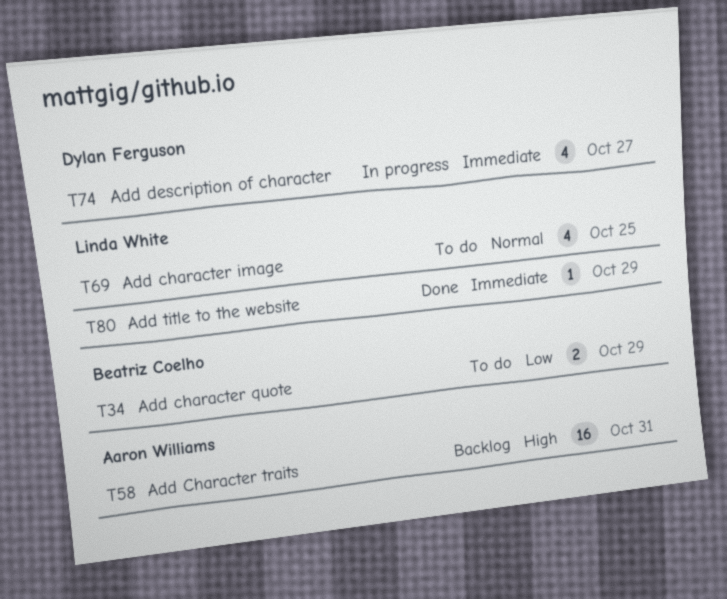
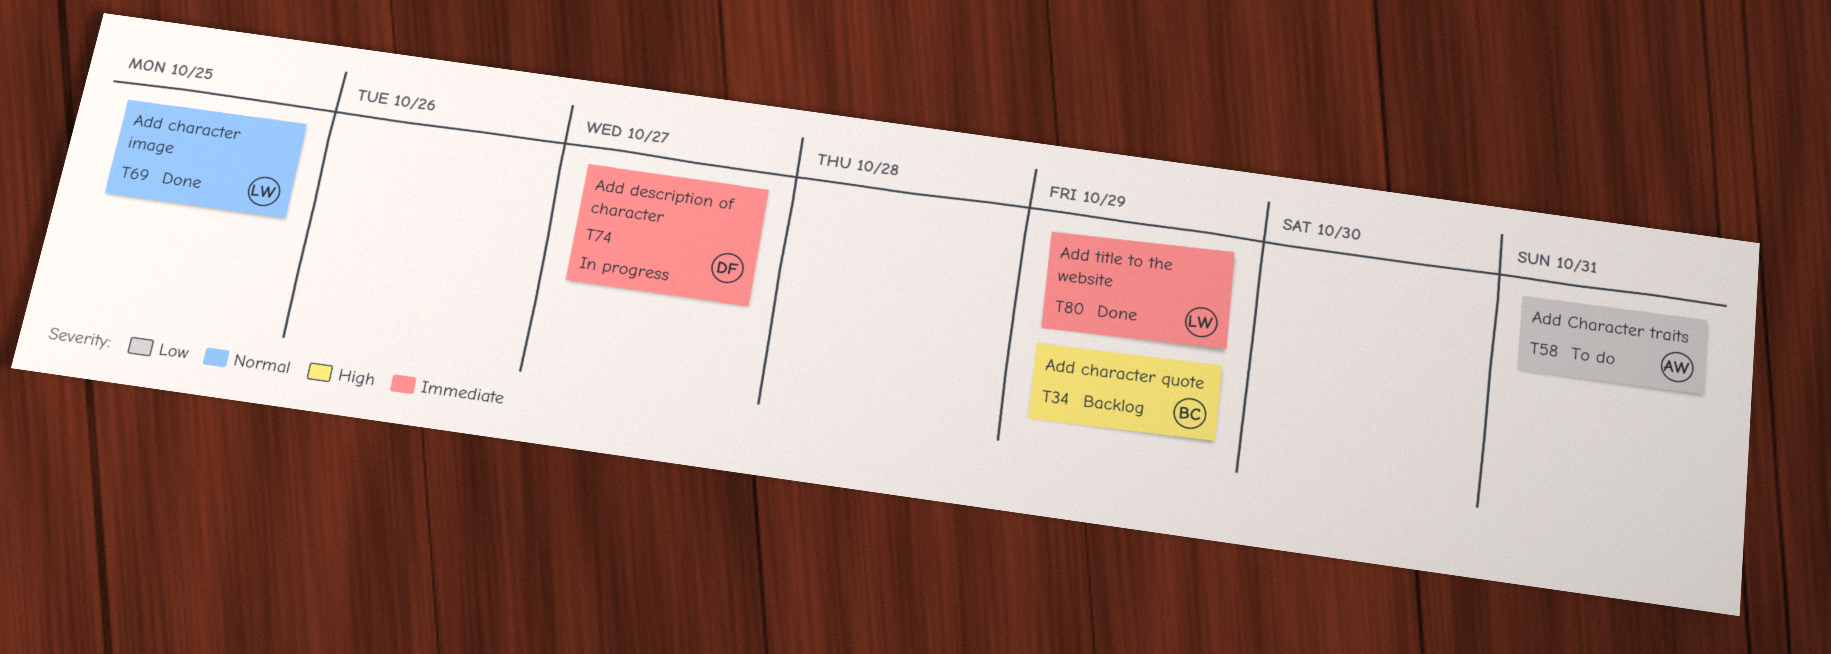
T34, status: To do -> Backlog
T34, priority: Low -> High
T58, status: Backlog -> To do
T58, priority: High -> Low
T69, status: To do -> Done

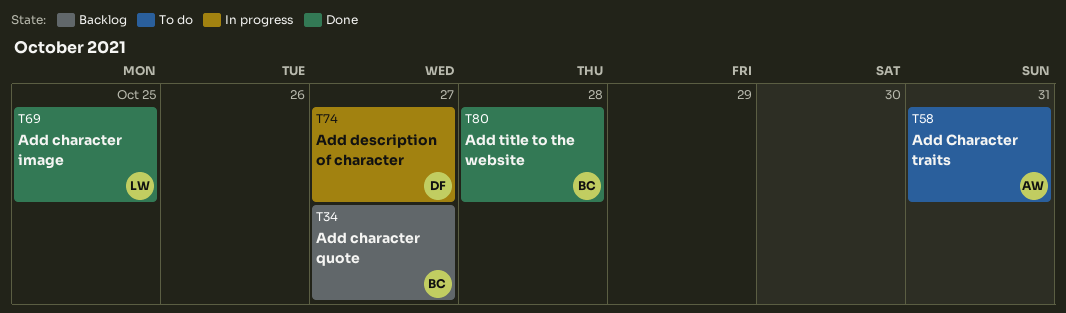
T34, due: Oct 29 -> Oct 27
T80, owner: LW -> BC
T80, due: Oct 29 -> Oct 28

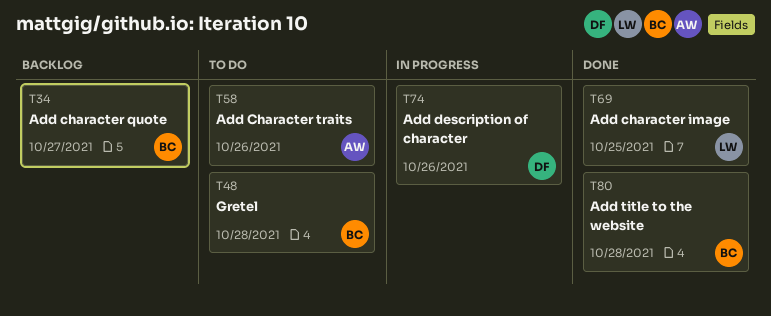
T48: none -> present
T58, due: Oct 31 -> Oct 26
T74, due: Oct 27 -> Oct 26

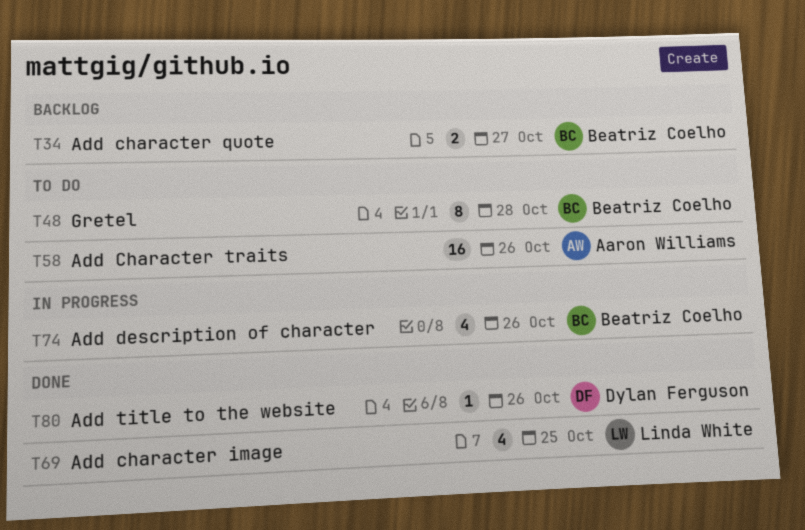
T74, owner: Dylan Ferguson -> Beatriz Coelho
T80, owner: Beatriz Coelho -> Dylan Ferguson
T80, due: Oct 28 -> Oct 26

